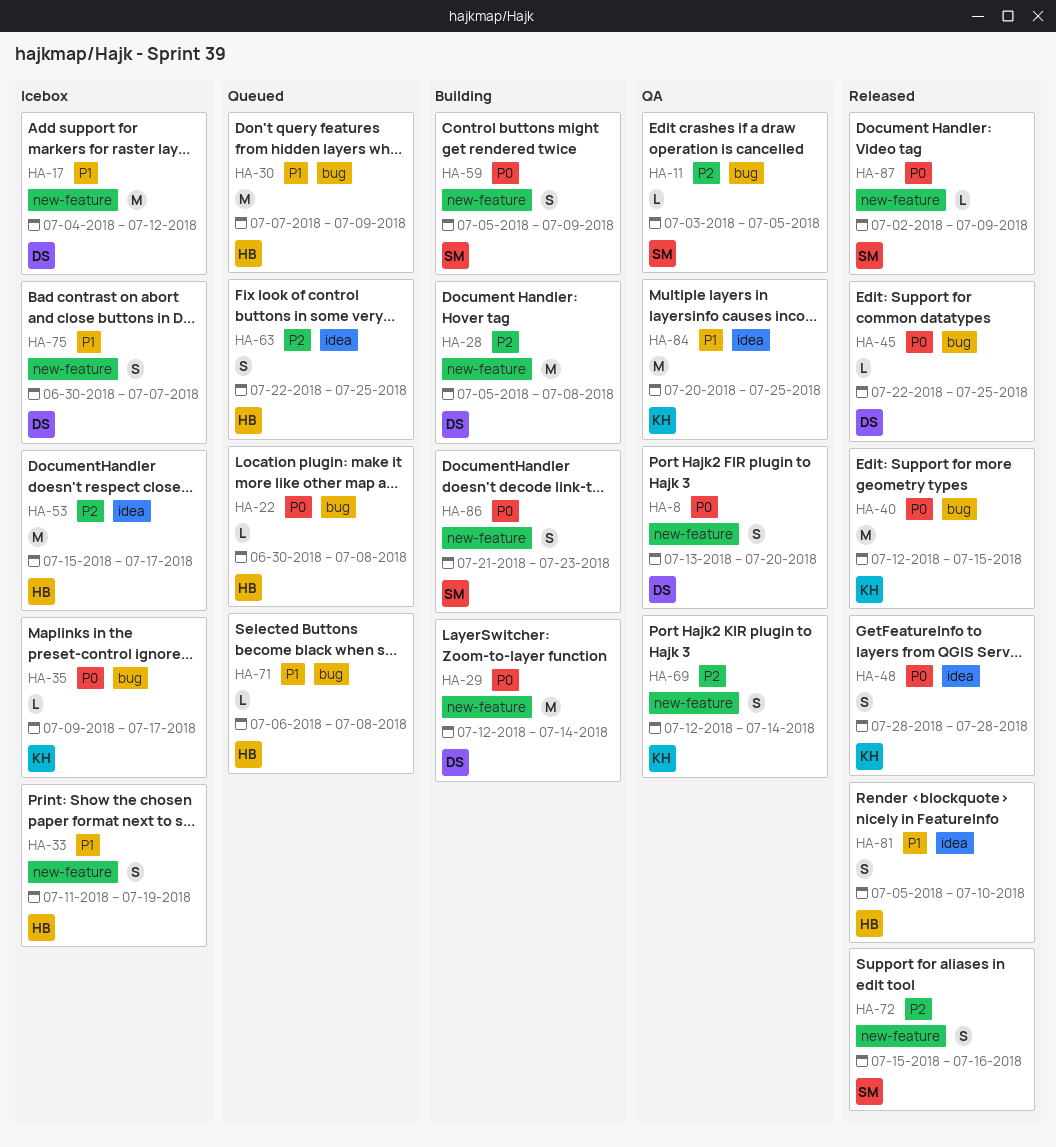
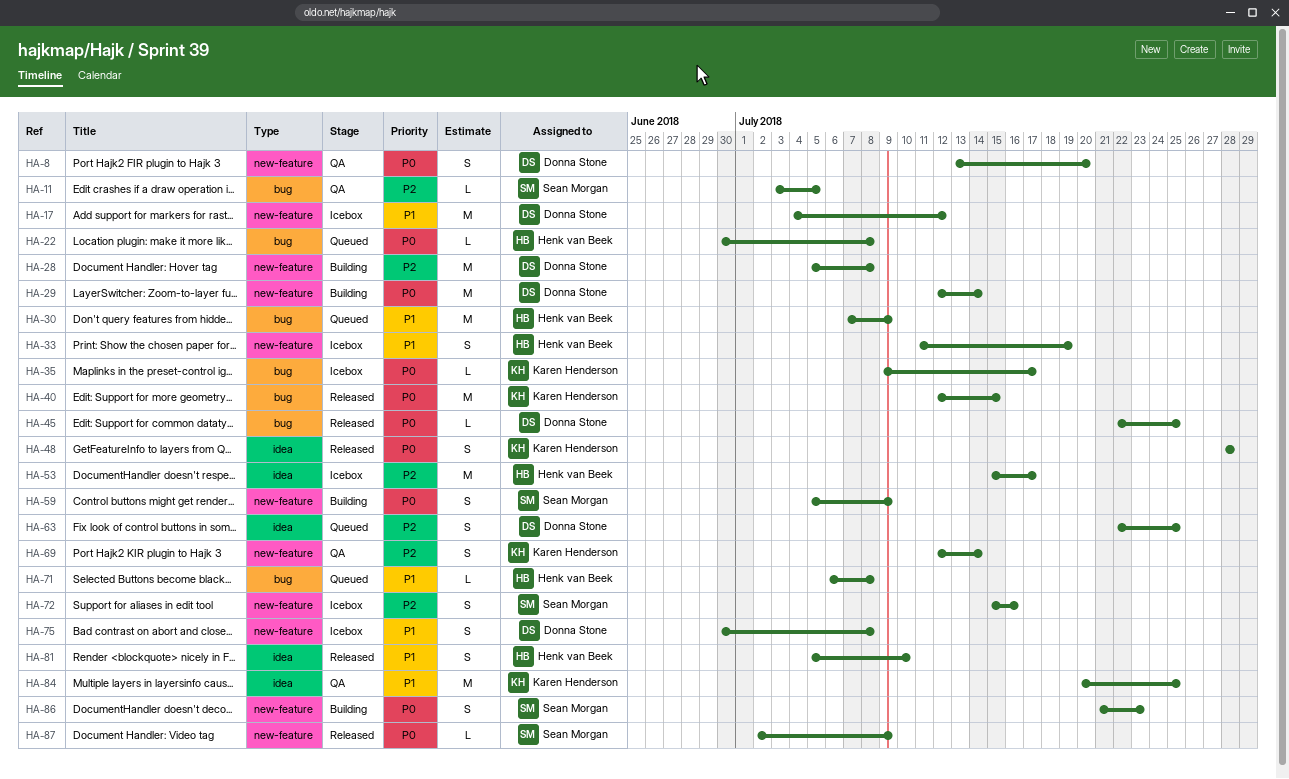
HA-63, owner: Henk van Beek -> Donna Stone
HA-72, status: Released -> Icebox
HA-75, due: Jul 7 -> Jul 8

